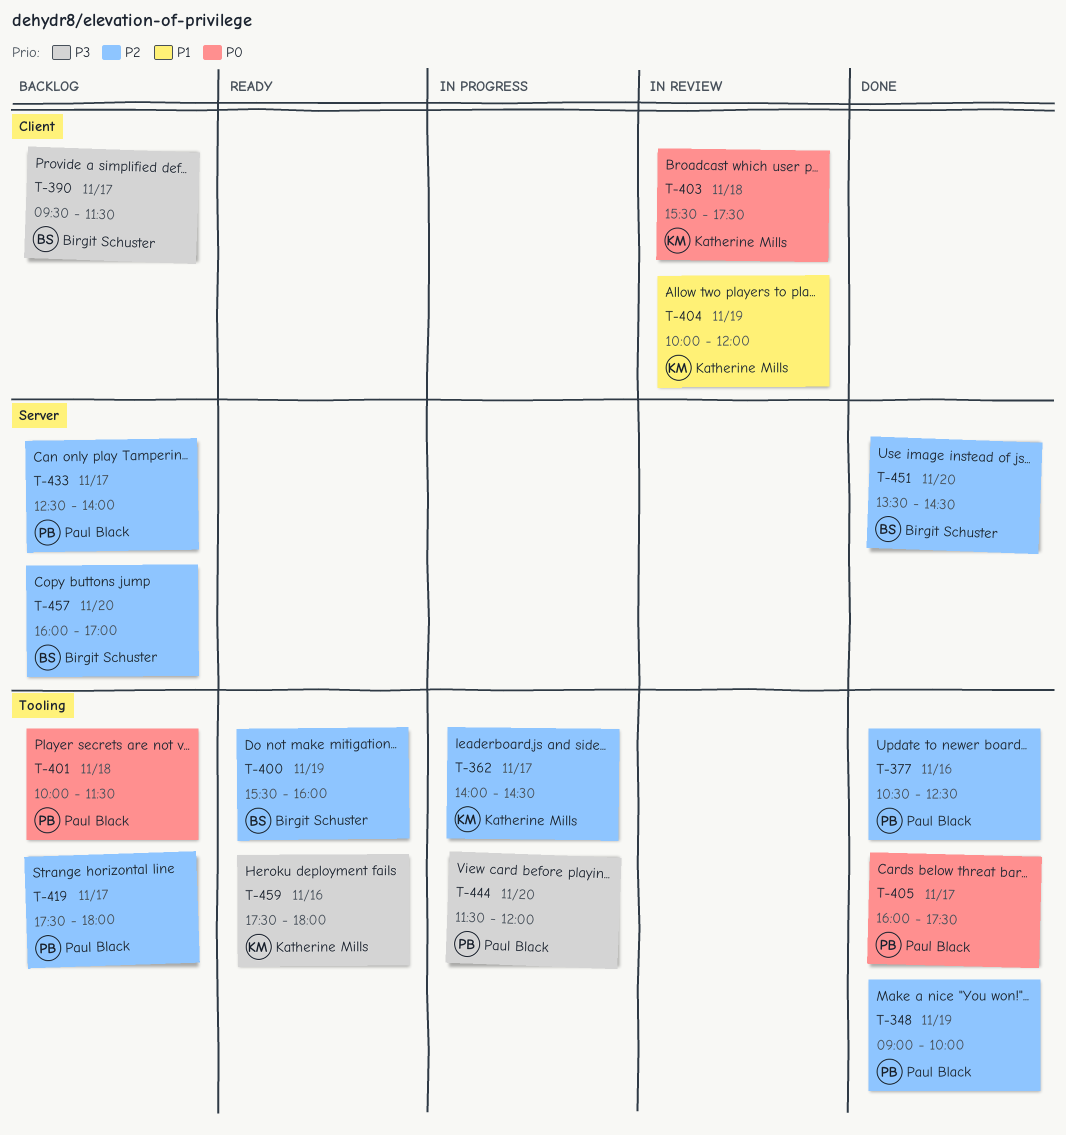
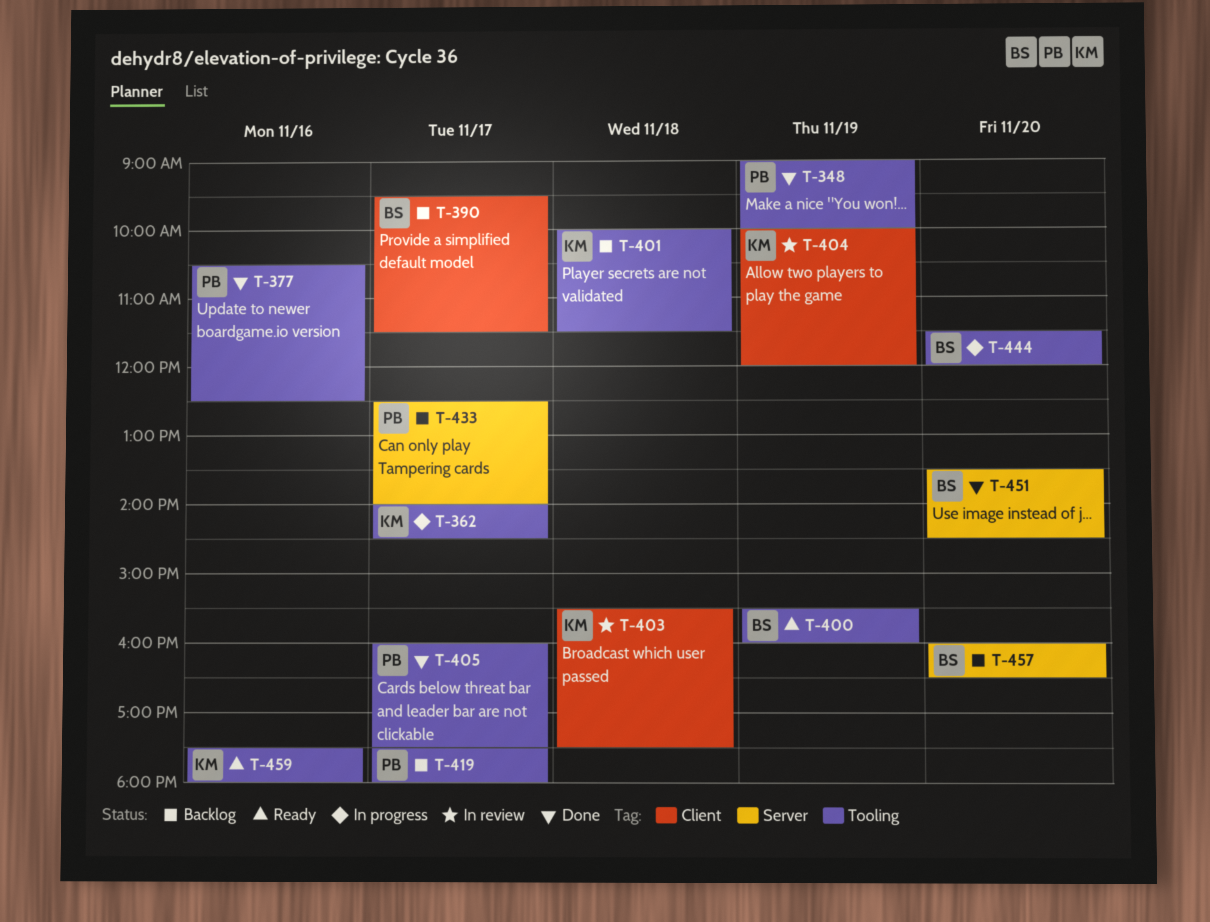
T-401, owner: Paul Black -> Katherine Mills
T-444, owner: Paul Black -> Birgit Schuster
T-457, ends: 17:00 -> 16:30

